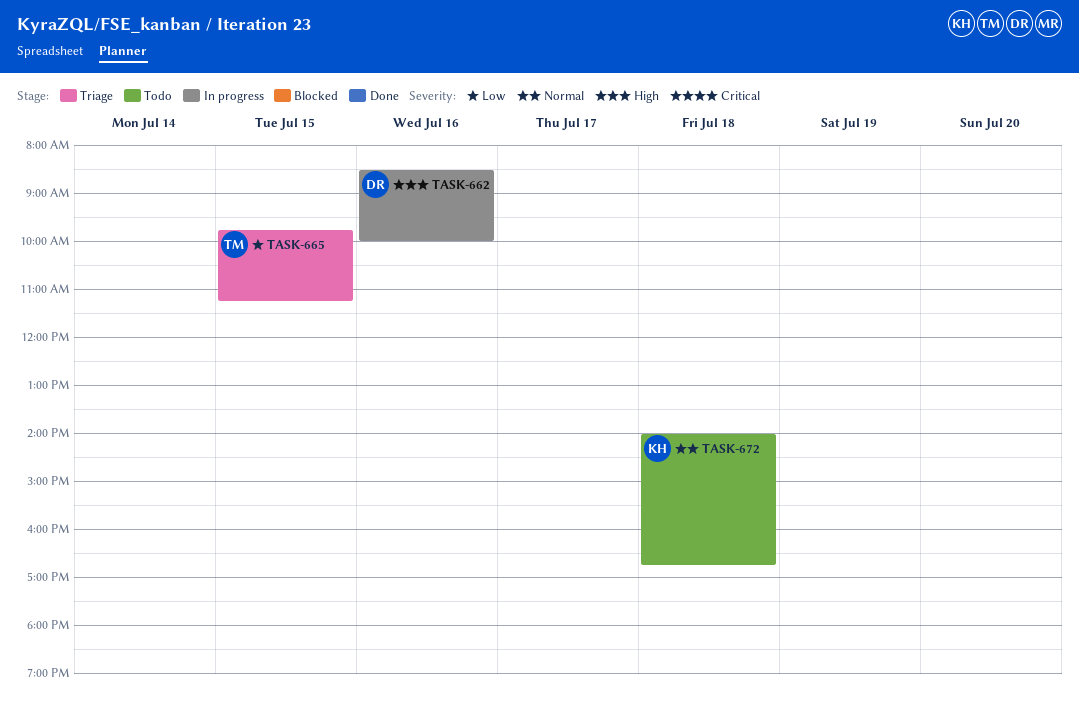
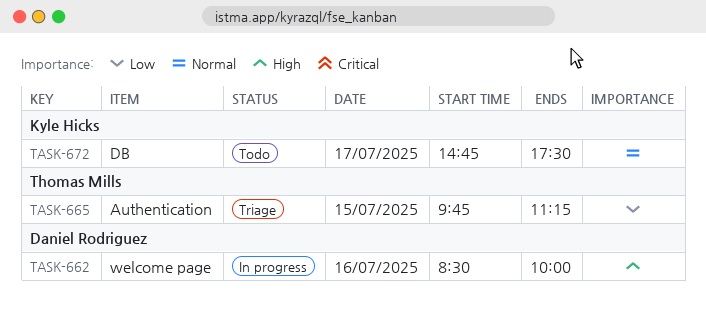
TASK-672, day: Jul 18 -> Jul 17
TASK-672, begins: 14:00 -> 14:45
TASK-672, ends: 16:45 -> 17:30

